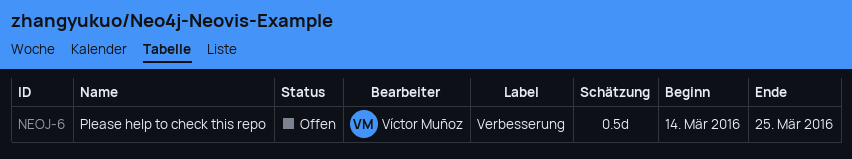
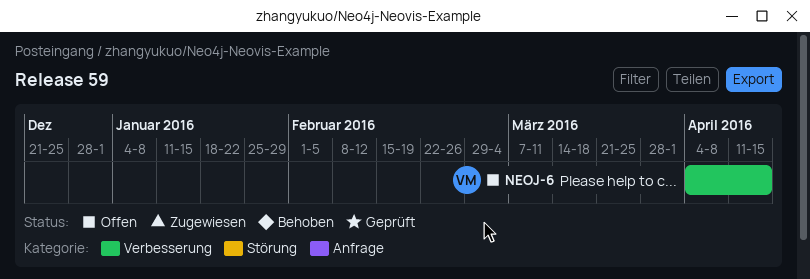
NEOJ-6, start: Mar 14 -> Apr 4
NEOJ-6, due: Mar 25 -> Apr 15

